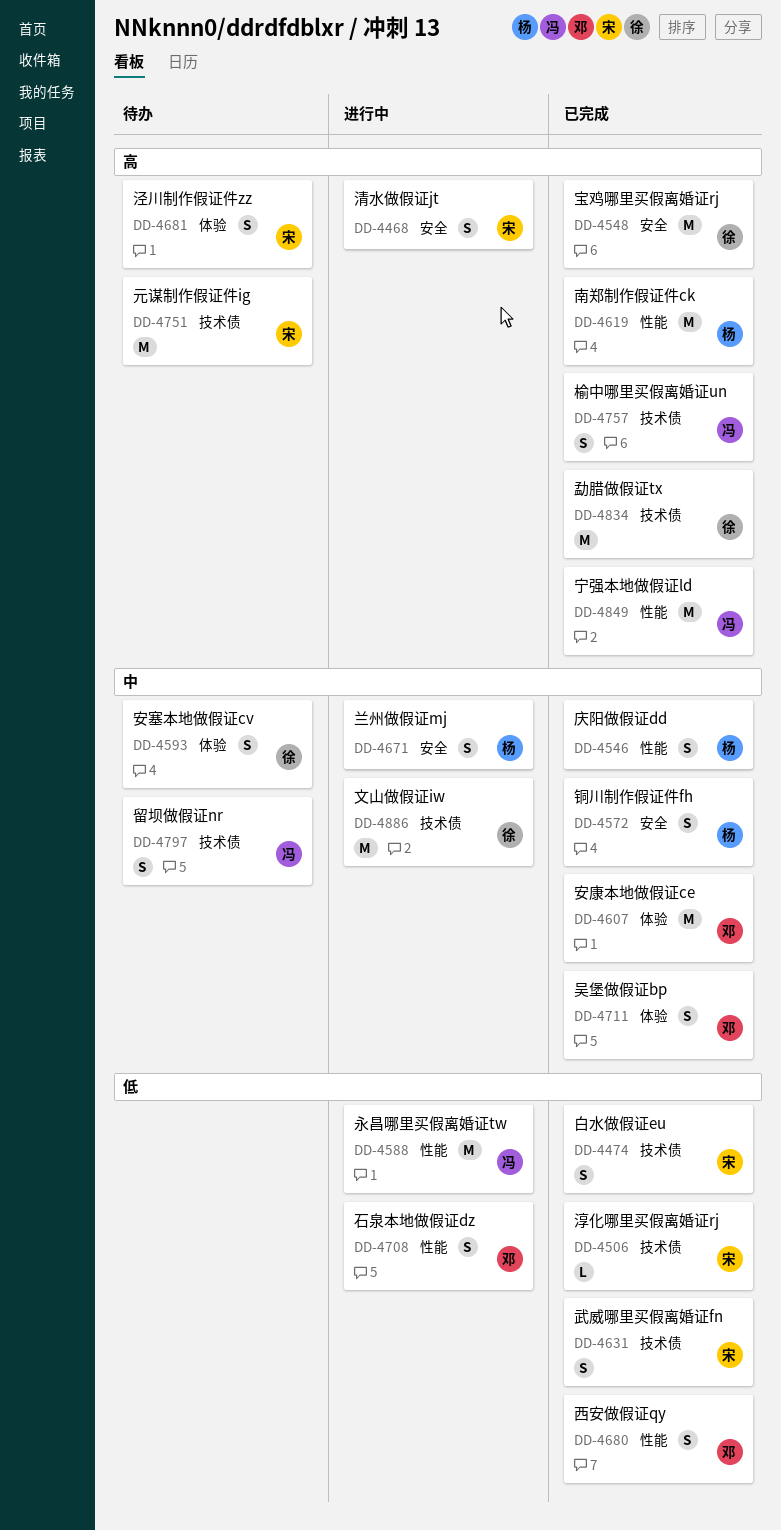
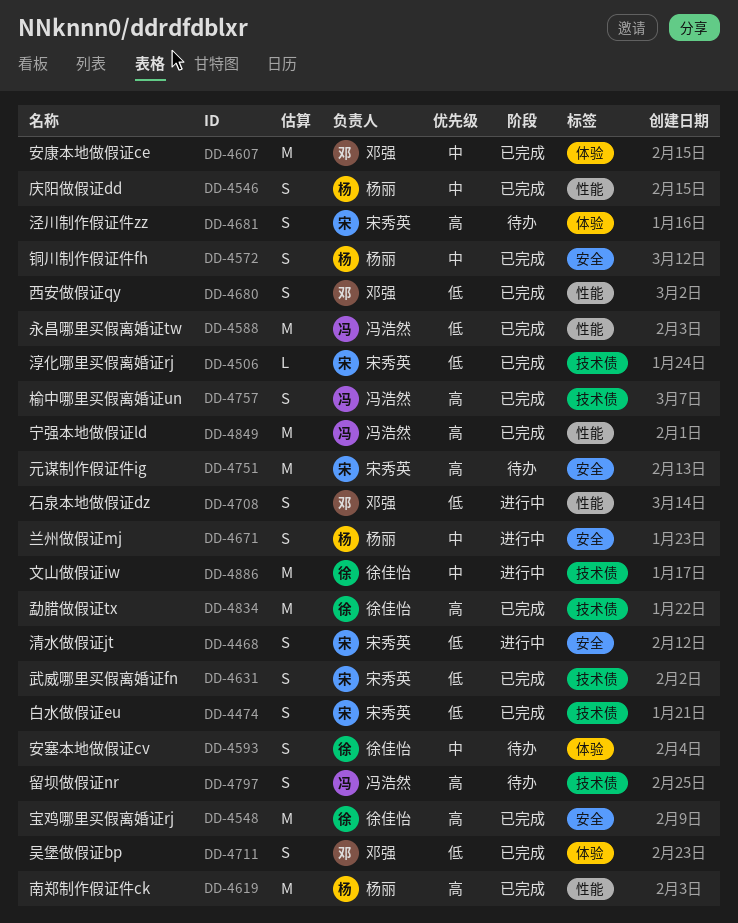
DD-4468, priority: 高 -> 低
DD-4588, status: 进行中 -> 已完成
DD-4711, priority: 中 -> 低
DD-4751, label: 技术债 -> 安全
DD-4797, priority: 中 -> 高

